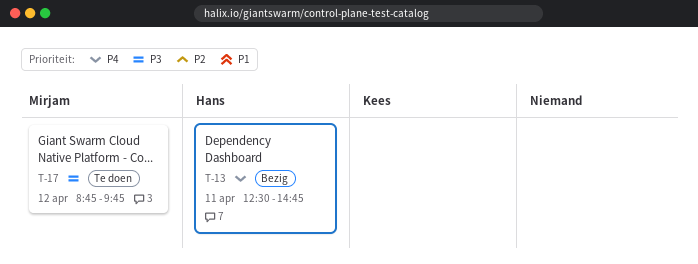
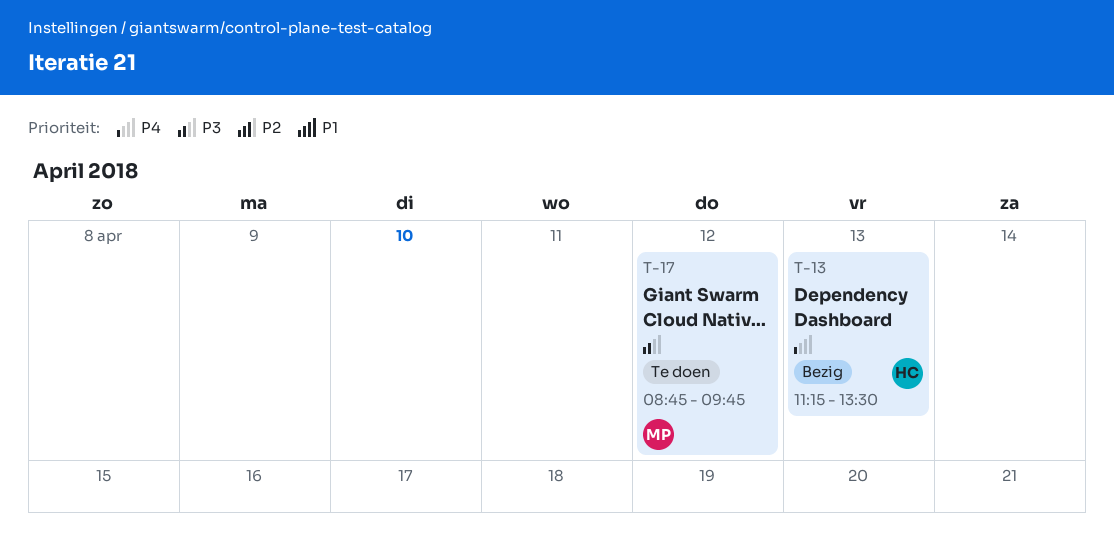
T-13, day: Apr 11 -> Apr 13
T-13, begins: 12:30 -> 11:15
T-13, ends: 14:45 -> 13:30

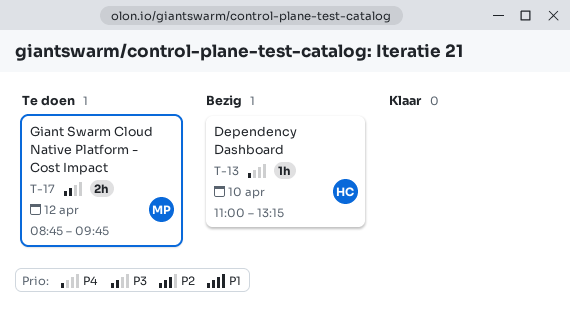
T-13, day: Apr 13 -> Apr 10
T-13, begins: 11:15 -> 11:00
T-13, ends: 13:30 -> 13:15

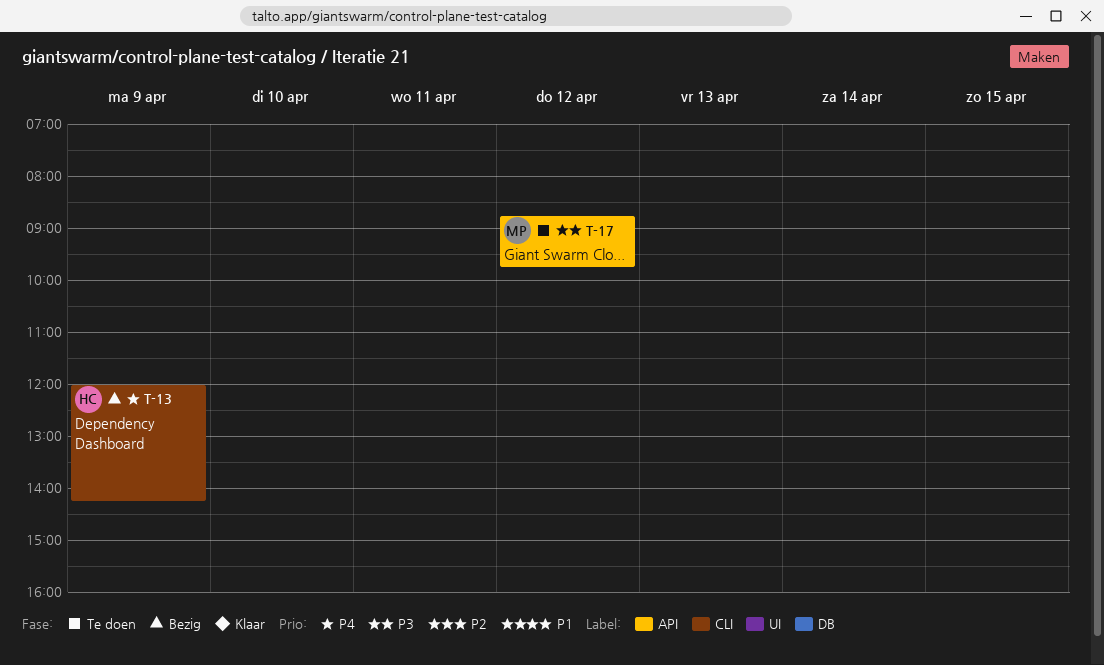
T-13, day: Apr 10 -> Apr 9
T-13, begins: 11:00 -> 12:00
T-13, ends: 13:15 -> 14:15

